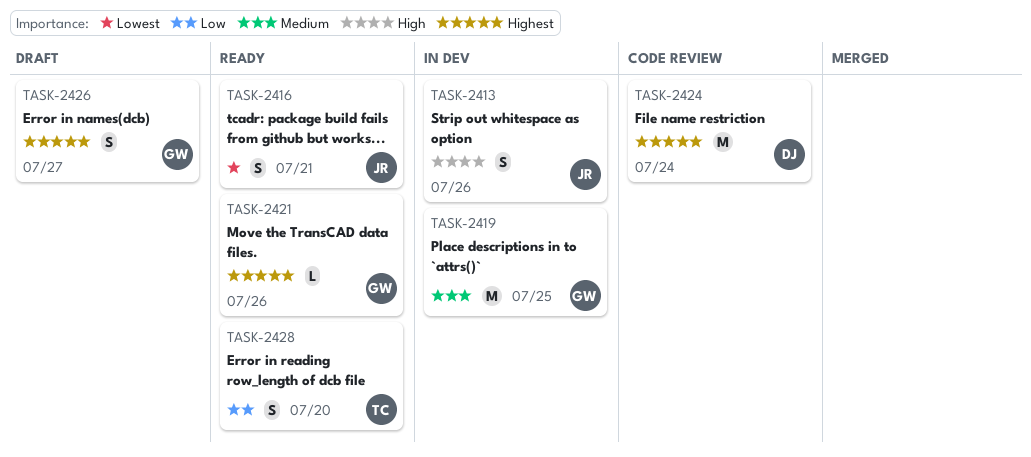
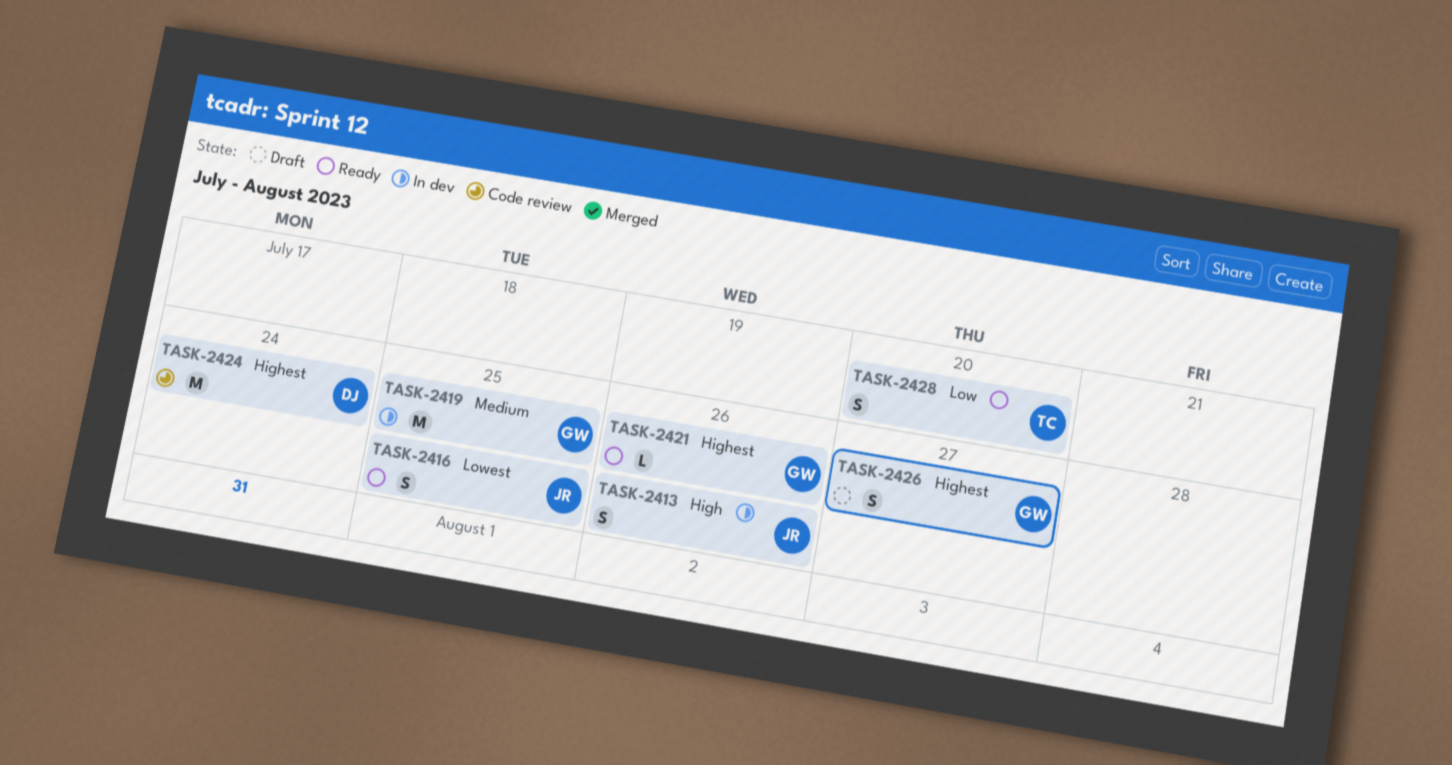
TASK-2416, due: Jul 21 -> Jul 25

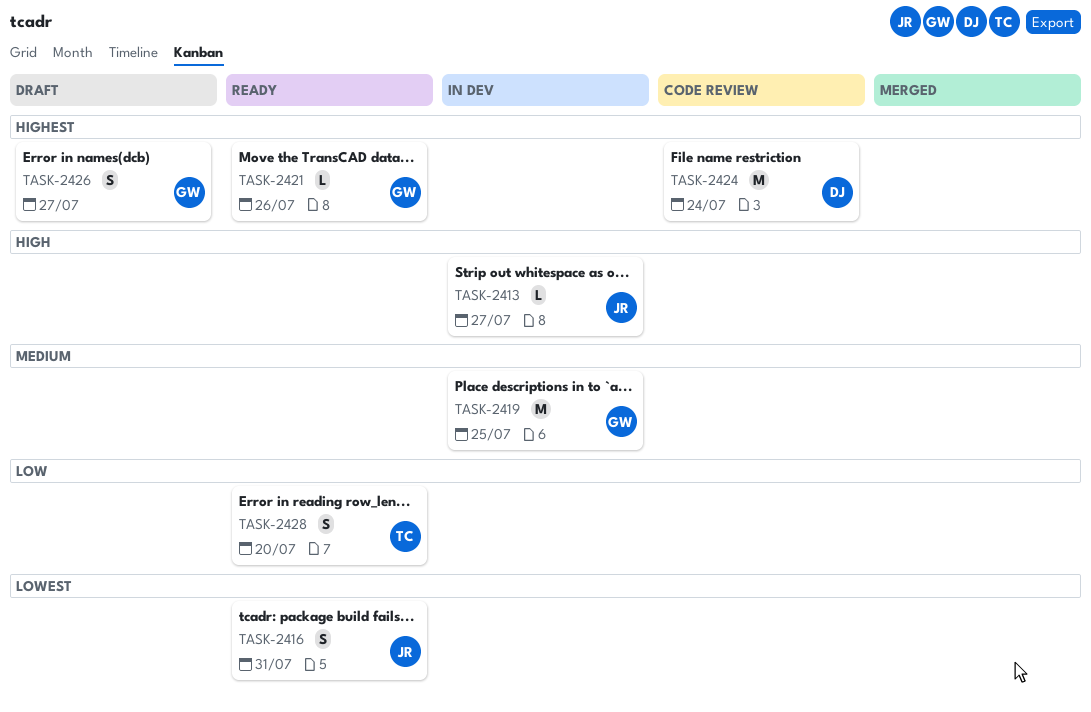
TASK-2413, estimate: S -> L
TASK-2413, due: Jul 26 -> Jul 27
TASK-2416, due: Jul 25 -> Jul 31

